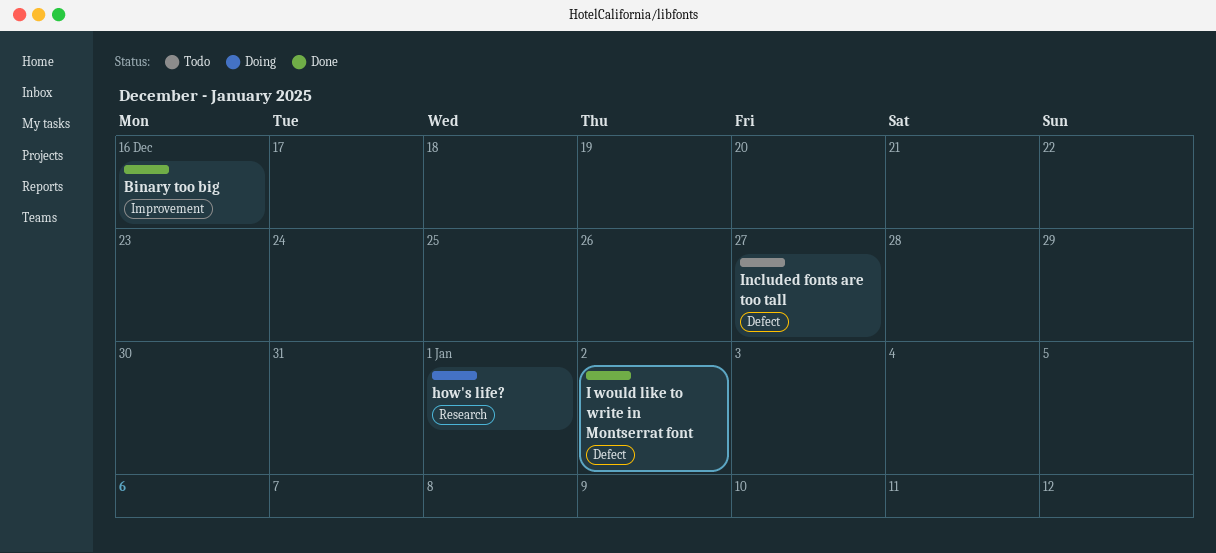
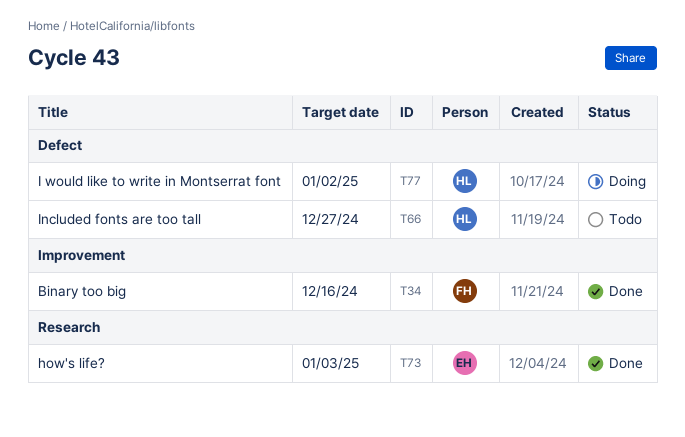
how's life?, status: Doing -> Done
how's life?, due: Jan 1 -> Jan 3
I would like to write in Montserrat font, status: Done -> Doing

